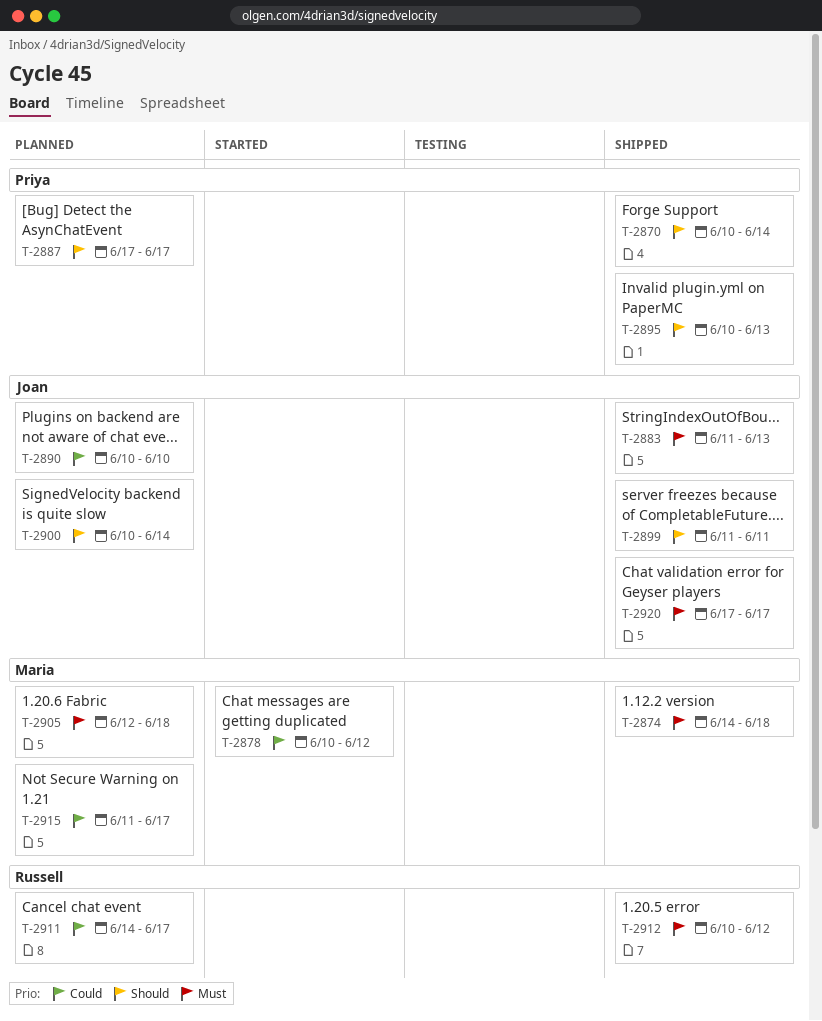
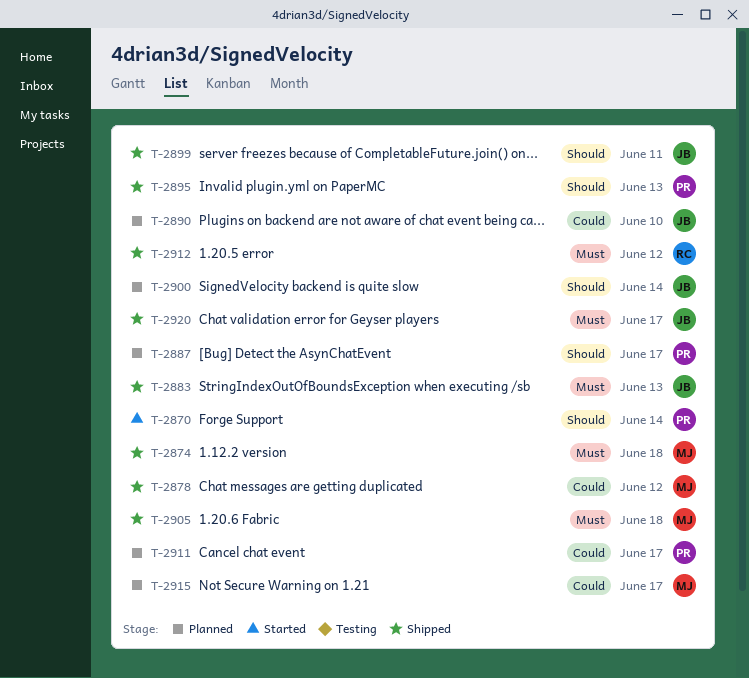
T-2870, status: Shipped -> Started
T-2878, status: Started -> Shipped
T-2905, status: Planned -> Shipped
T-2911, owner: Russell -> Priya

